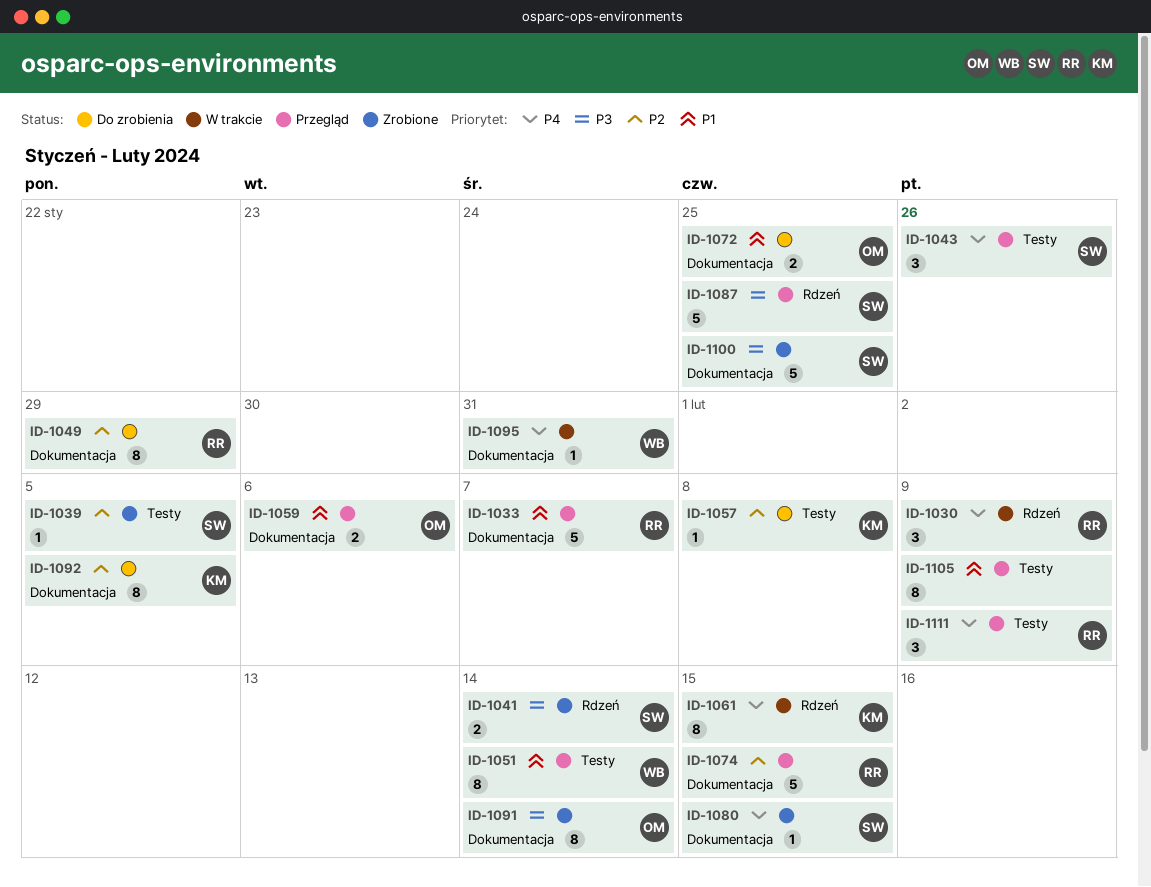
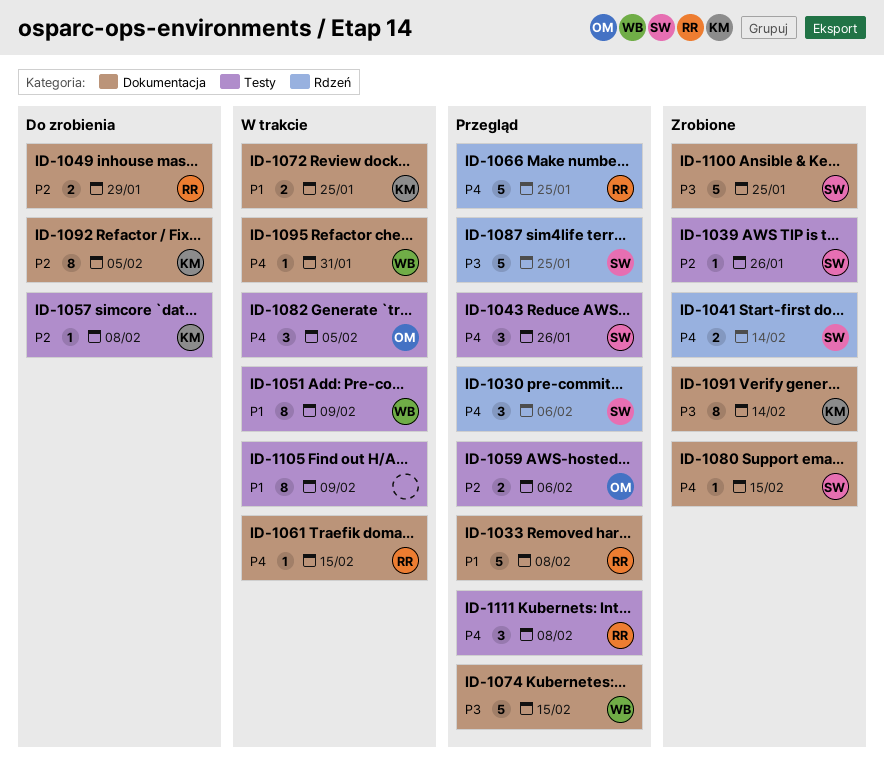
ID-1030, status: W trakcie -> Przegląd
ID-1030, owner: RR -> SW
ID-1030, due: Feb 9 -> Feb 6
ID-1033, due: Feb 7 -> Feb 8
ID-1039, due: Feb 5 -> Jan 26
ID-1041, priority: P3 -> P4
ID-1049, estimate: 8 -> 2
ID-1051, status: Przegląd -> W trakcie
ID-1051, due: Feb 14 -> Feb 9
ID-1059, priority: P1 -> P2
ID-1059, label: Dokumentacja -> Testy
ID-1061, owner: KM -> RR
ID-1061, label: Rdzeń -> Dokumentacja
ID-1061, estimate: 8 -> 1
ID-1066: none -> present
ID-1072, status: Do zrobienia -> W trakcie
ID-1072, owner: OM -> KM
ID-1074, owner: RR -> WB
ID-1074, priority: P2 -> P3
ID-1082: none -> present
ID-1091, owner: OM -> KM
ID-1105, status: Przegląd -> W trakcie
ID-1111, due: Feb 9 -> Feb 8

